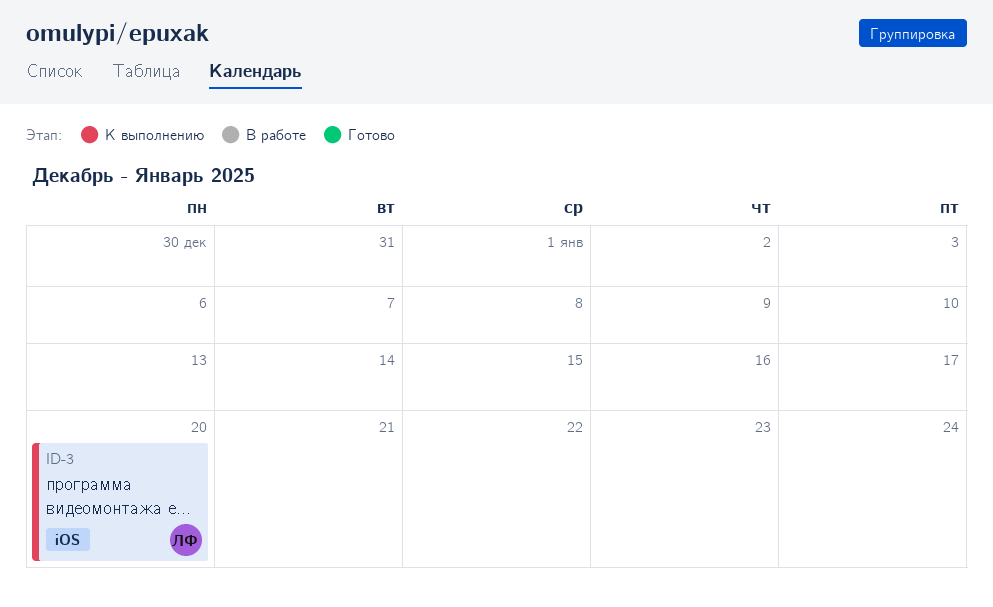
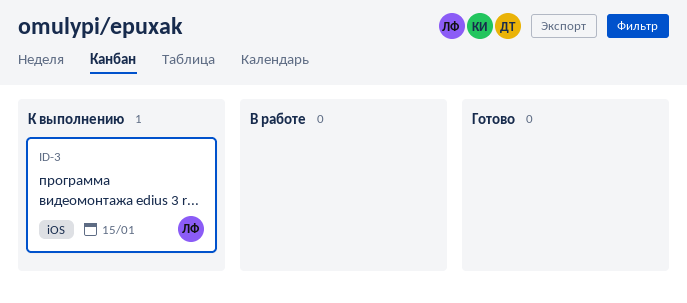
ID-3, due: Jan 20 -> Jan 15

